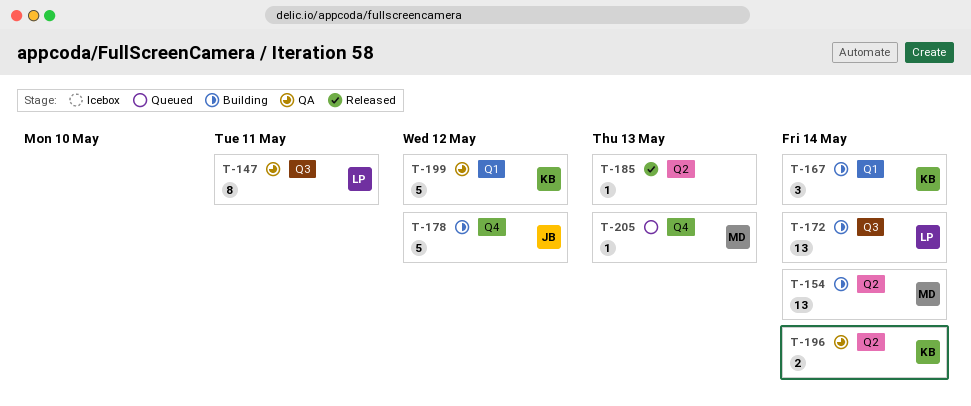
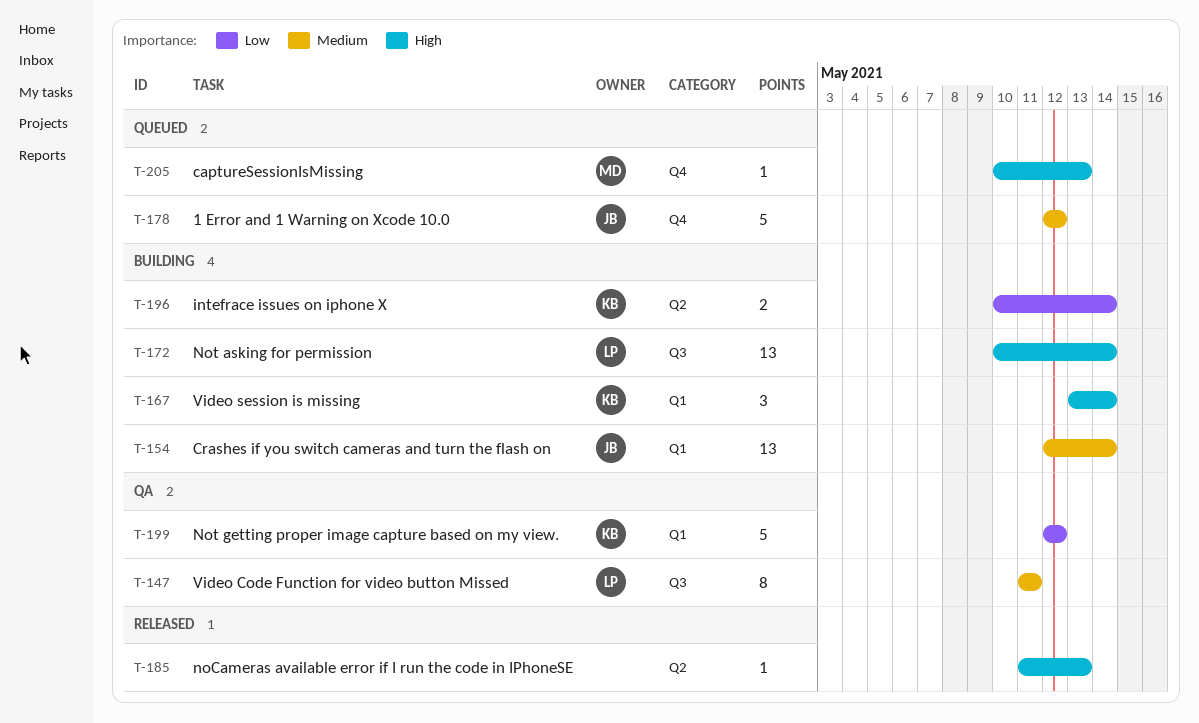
T-154, owner: MD -> JB
T-154, label: Q2 -> Q1
T-178, status: Building -> Queued
T-196, status: QA -> Building

